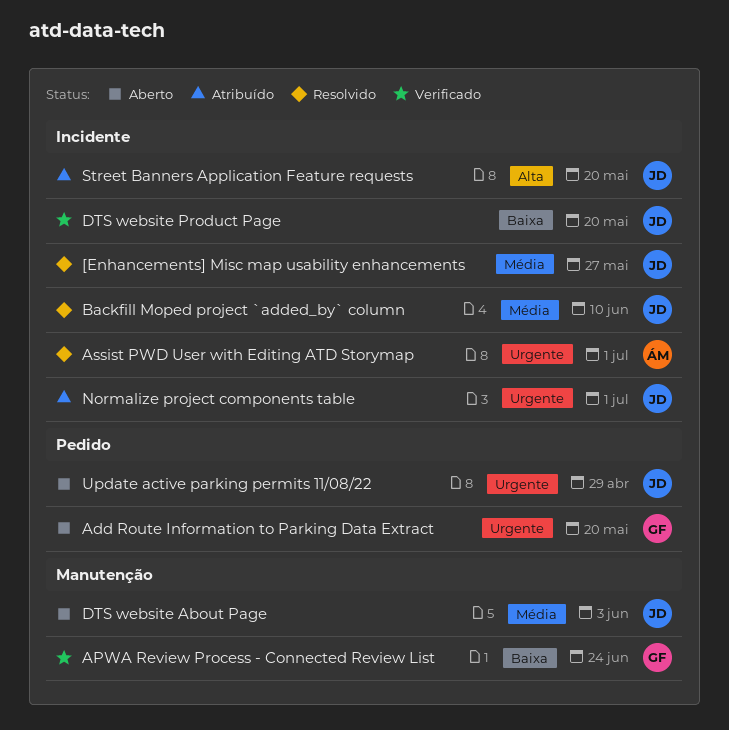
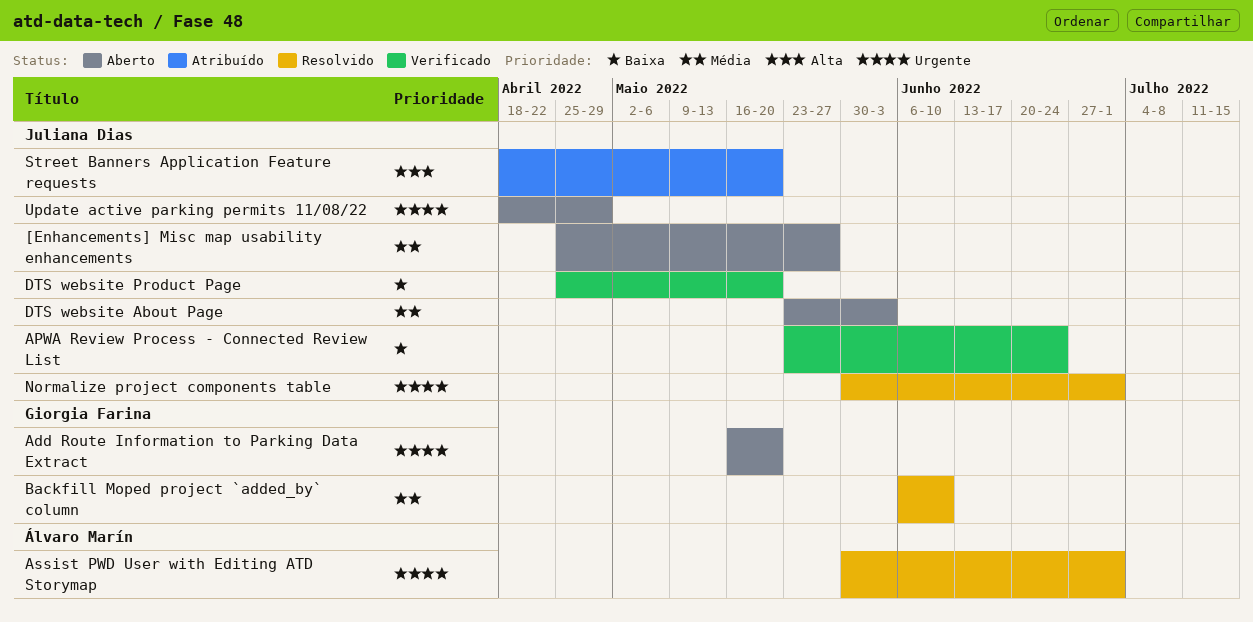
[Enhancements] Misc map usability enhancements, status: Resolvido -> Aberto
APWA Review Process - Connected Review List, owner: Giorgia Farina -> Juliana Dias
Backfill Moped project `added_by` column, owner: Juliana Dias -> Giorgia Farina
Normalize project components table, status: Atribuído -> Resolvido

